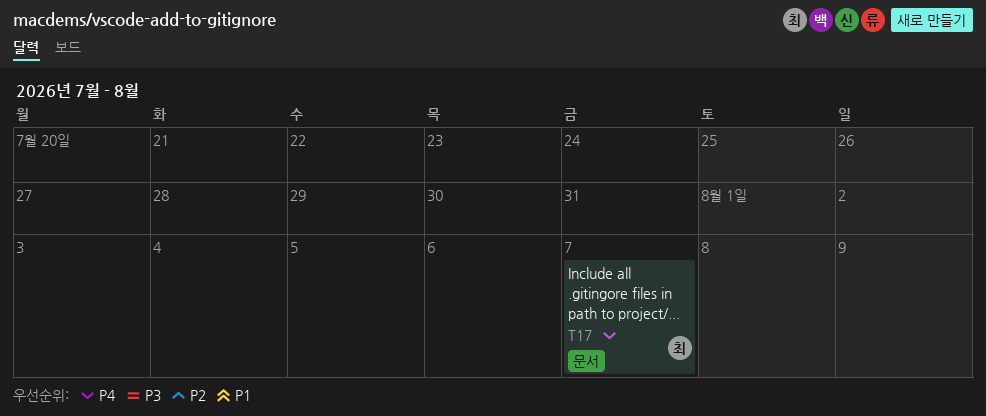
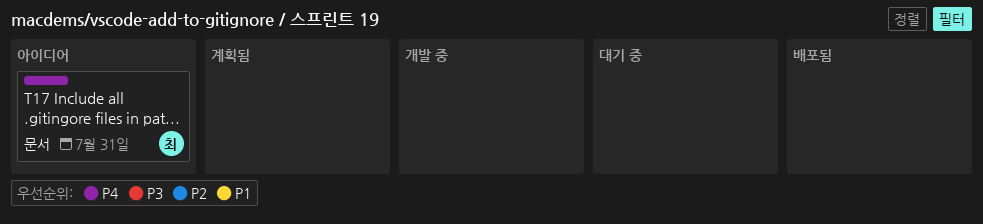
T17, due: Aug 7 -> Jul 31

